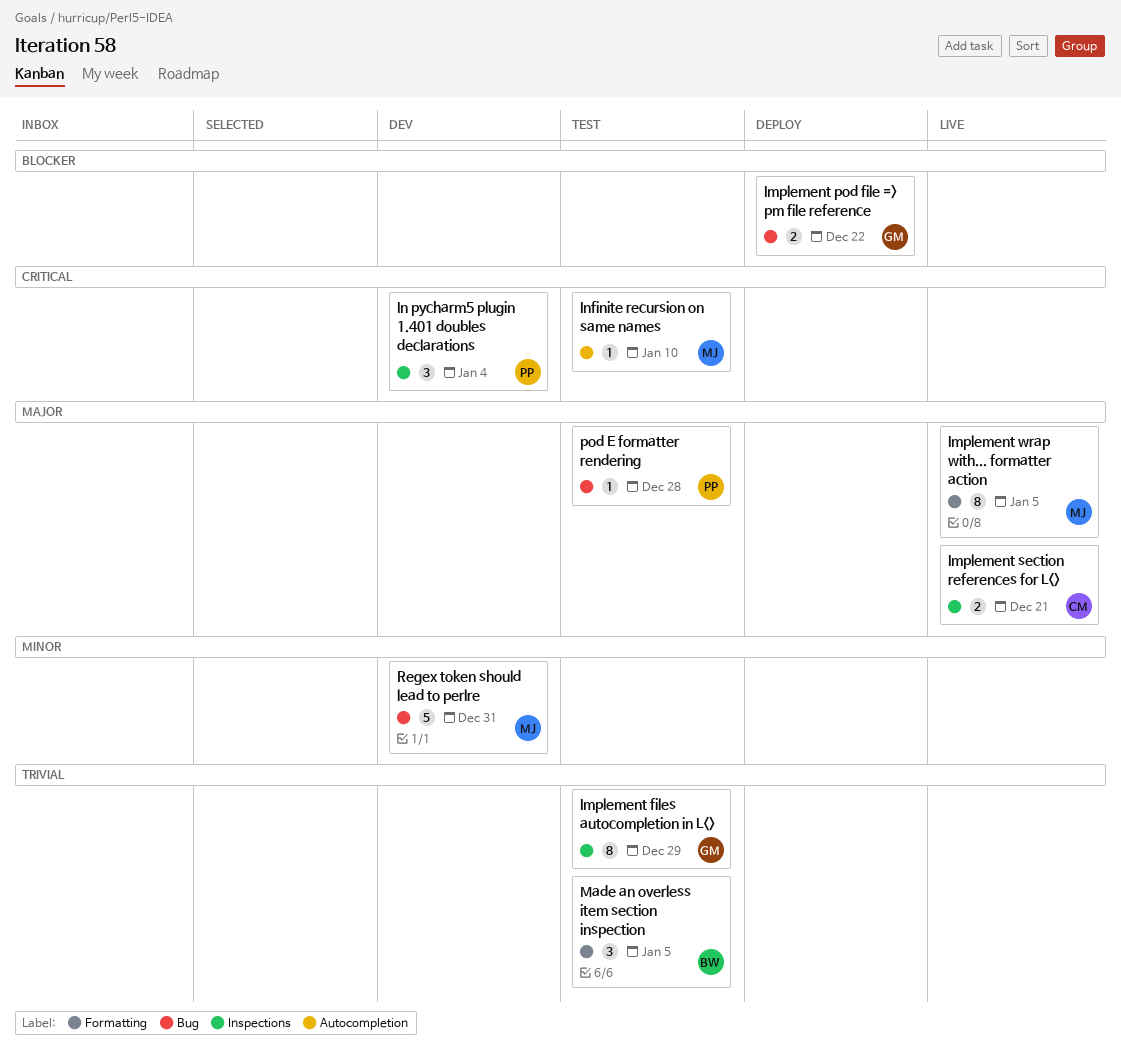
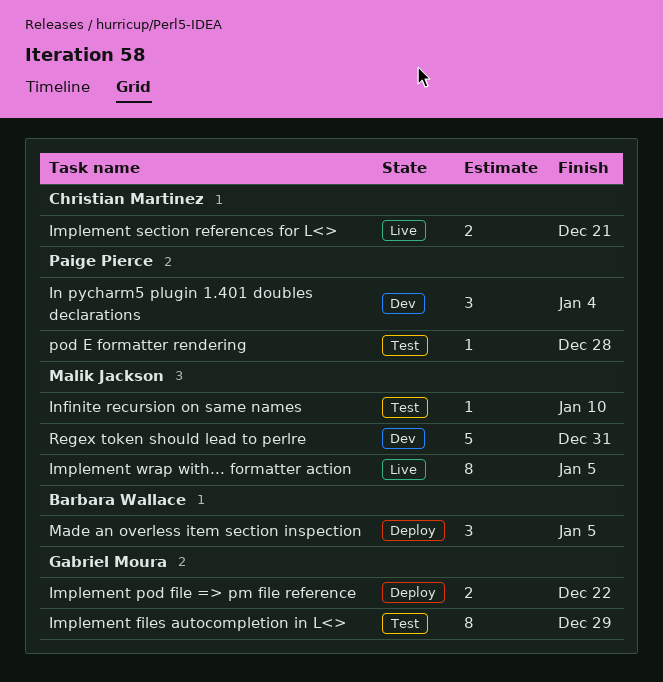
Made an overless item section inspection, status: Test -> Deploy

